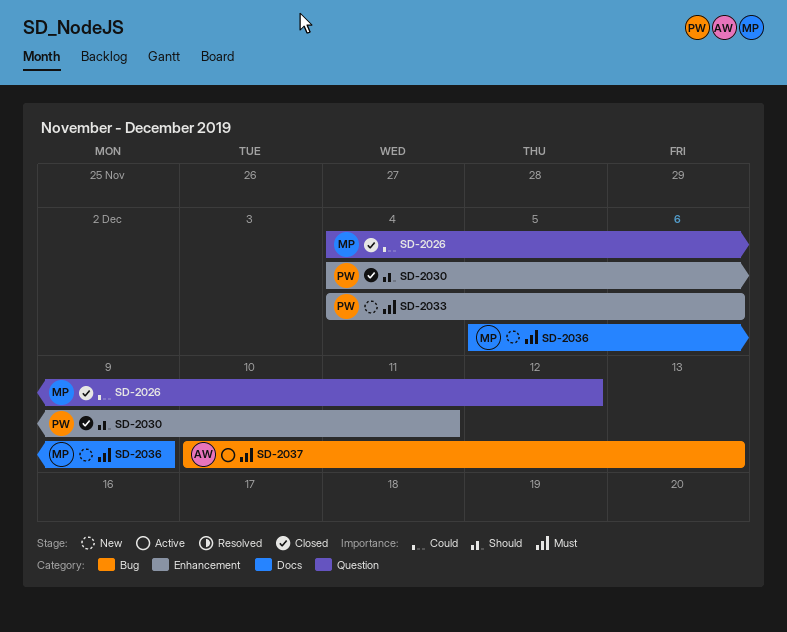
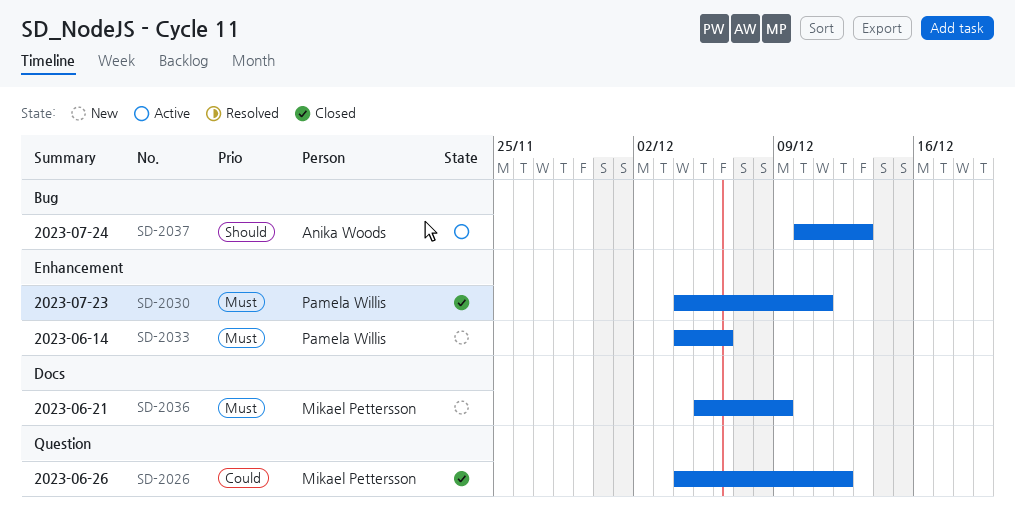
SD-2030, priority: Should -> Must
SD-2037, priority: Must -> Should

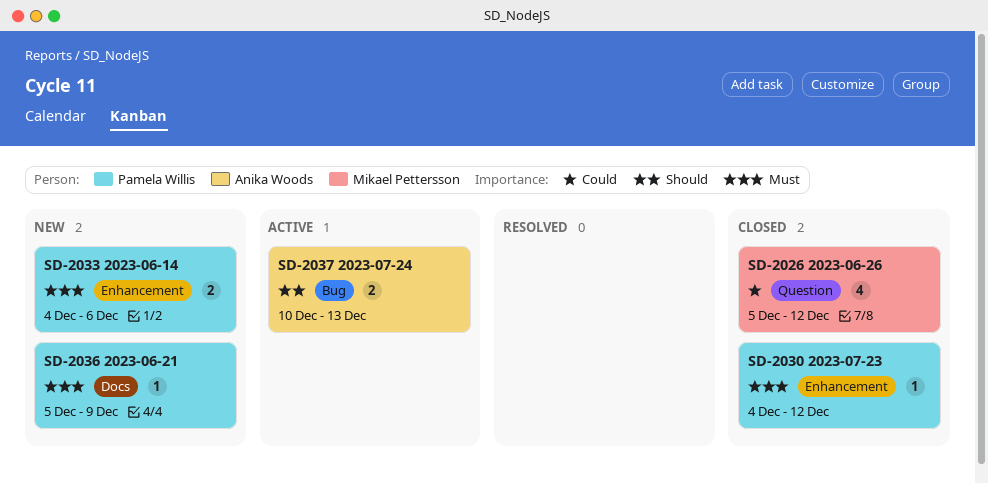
SD-2026, start: Dec 4 -> Dec 5
SD-2030, due: Dec 11 -> Dec 12
SD-2036, owner: Mikael Pettersson -> Pamela Willis

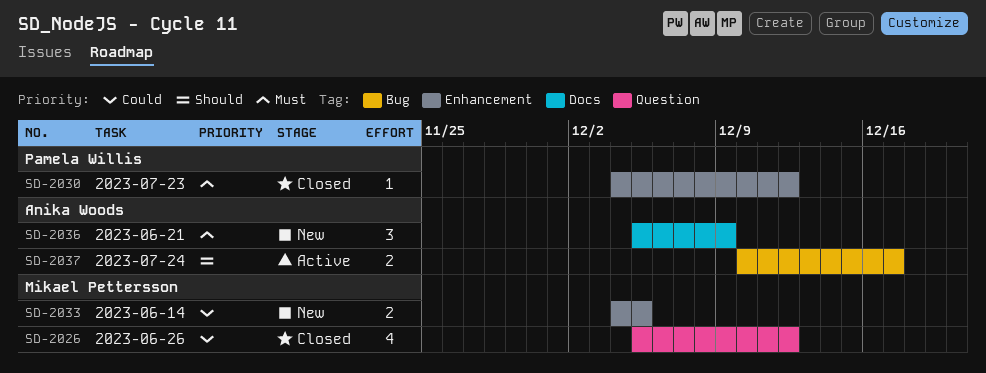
SD-2033, owner: Pamela Willis -> Mikael Pettersson
SD-2033, priority: Must -> Could
SD-2033, due: Dec 6 -> Dec 5
SD-2036, owner: Pamela Willis -> Anika Woods
SD-2036, estimate: 1 -> 3
SD-2037, due: Dec 13 -> Dec 17

